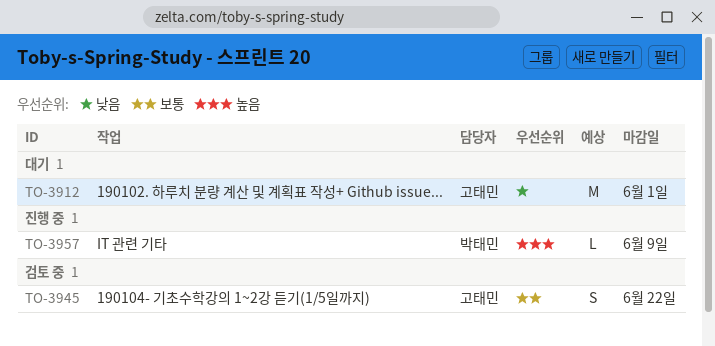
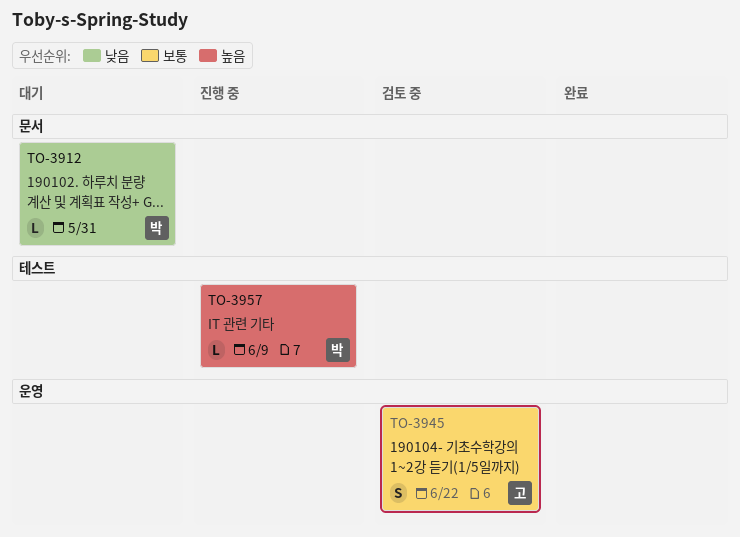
TO-3912, owner: 고태민 -> 박태민
TO-3912, estimate: M -> L
TO-3912, due: Jun 1 -> May 31

